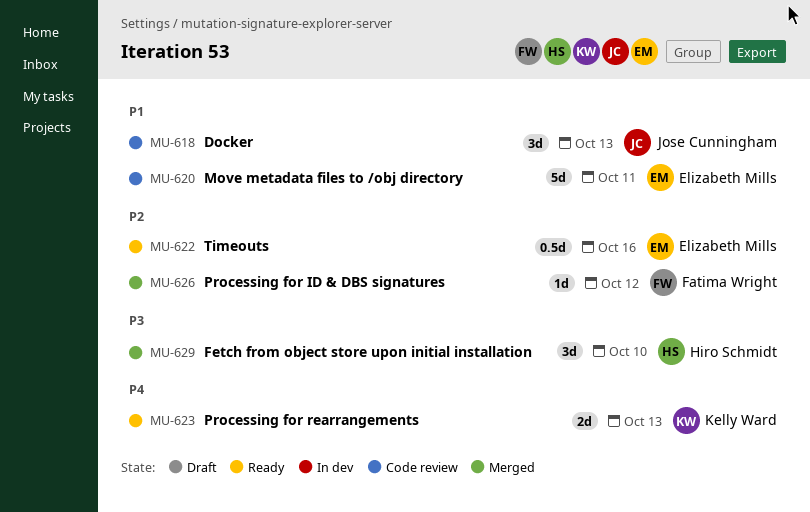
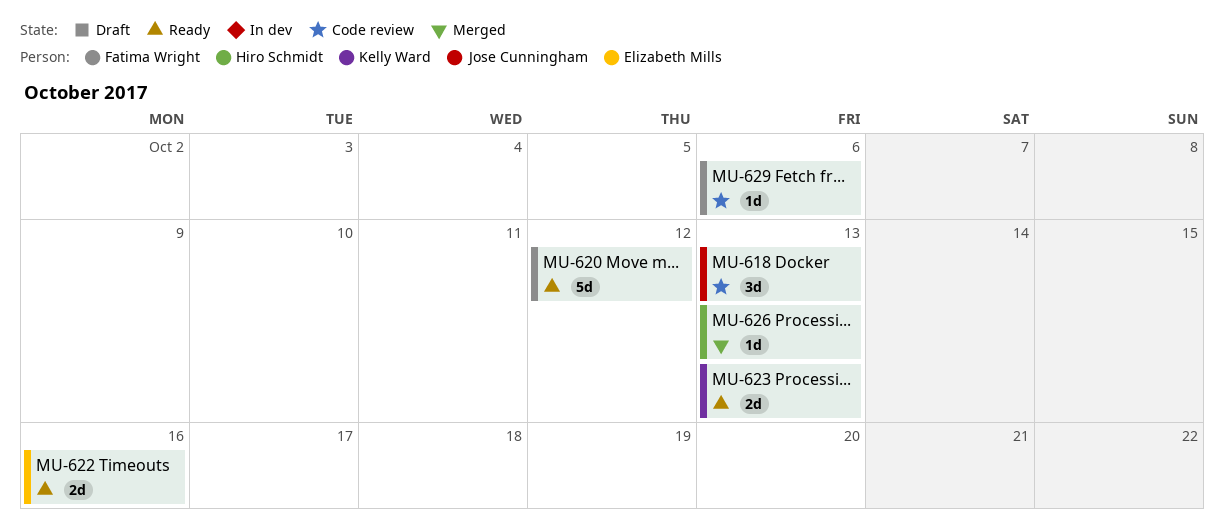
MU-620, status: Code review -> Ready
MU-620, owner: Elizabeth Mills -> Fatima Wright
MU-620, due: Oct 11 -> Oct 12
MU-622, estimate: 0.5d -> 2d
MU-626, owner: Fatima Wright -> Hiro Schmidt
MU-626, due: Oct 12 -> Oct 13
MU-629, status: Merged -> Code review
MU-629, owner: Hiro Schmidt -> Fatima Wright
MU-629, estimate: 3d -> 1d
MU-629, due: Oct 10 -> Oct 6

